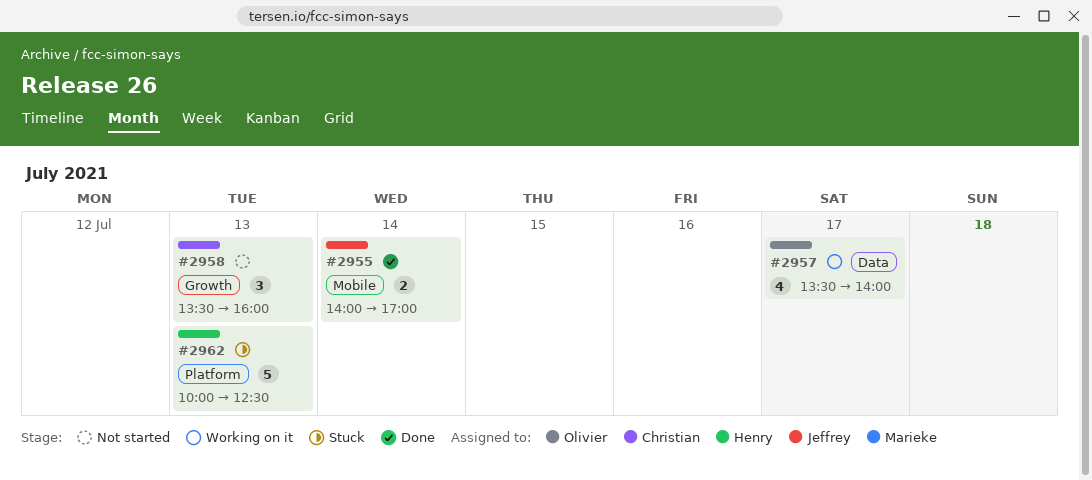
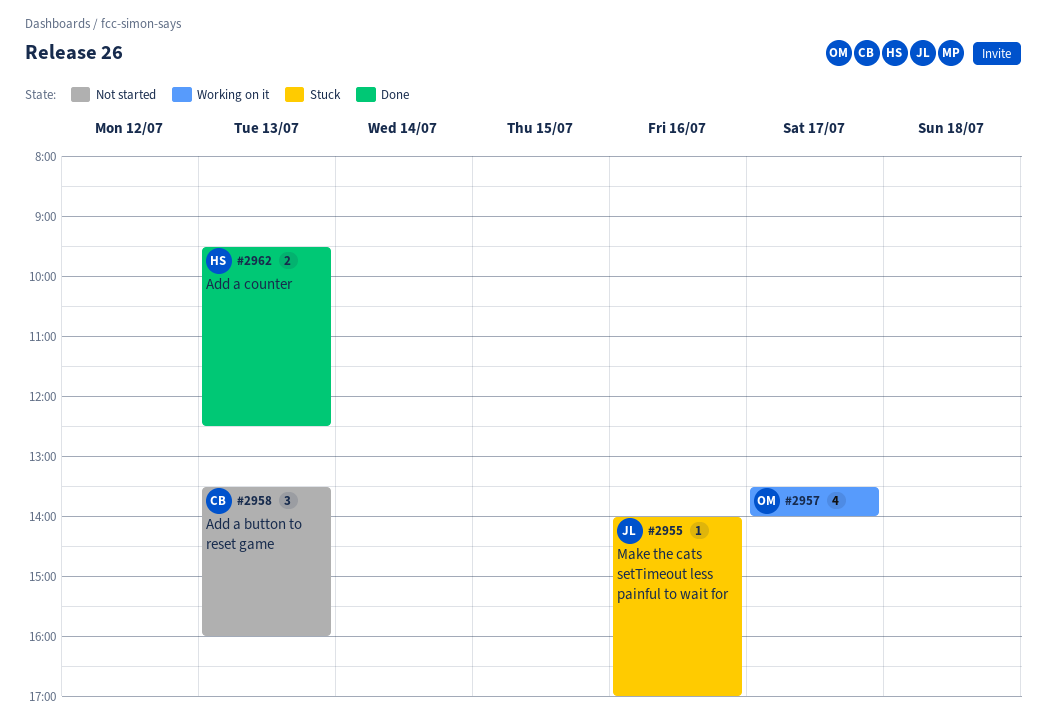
#2955, status: Done -> Stuck
#2955, estimate: 2 -> 1
#2955, day: Jul 14 -> Jul 16
#2962, status: Stuck -> Done
#2962, estimate: 5 -> 2
#2962, begins: 10:00 -> 09:30

